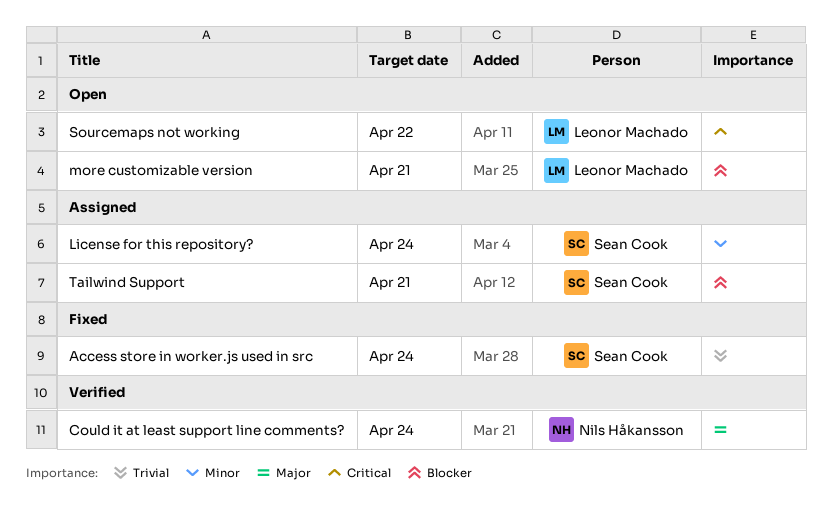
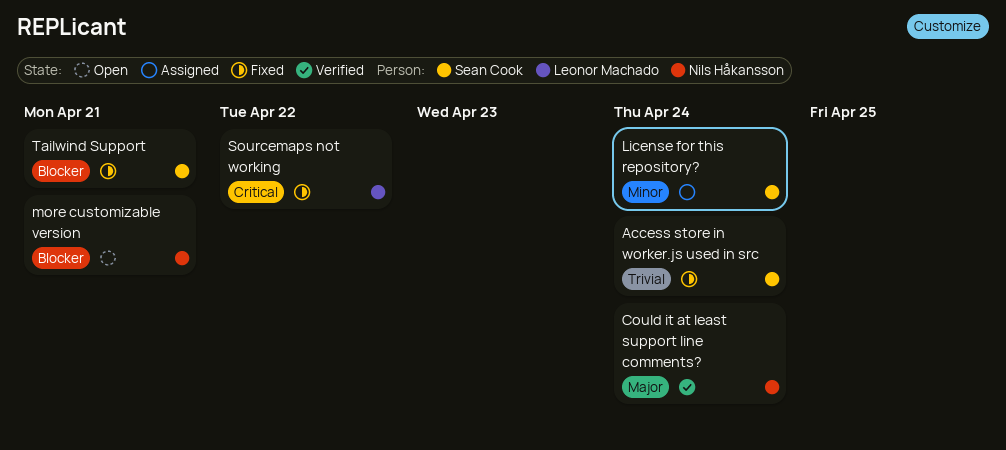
more customizable version, owner: Leonor Machado -> Nils Håkansson
Sourcemaps not working, status: Open -> Fixed
Tailwind Support, status: Assigned -> Fixed

